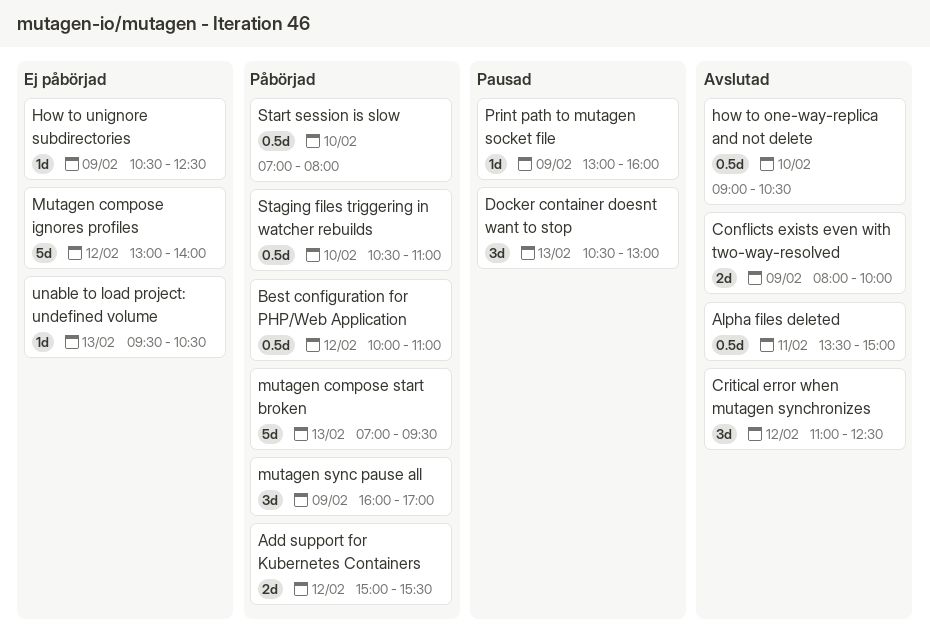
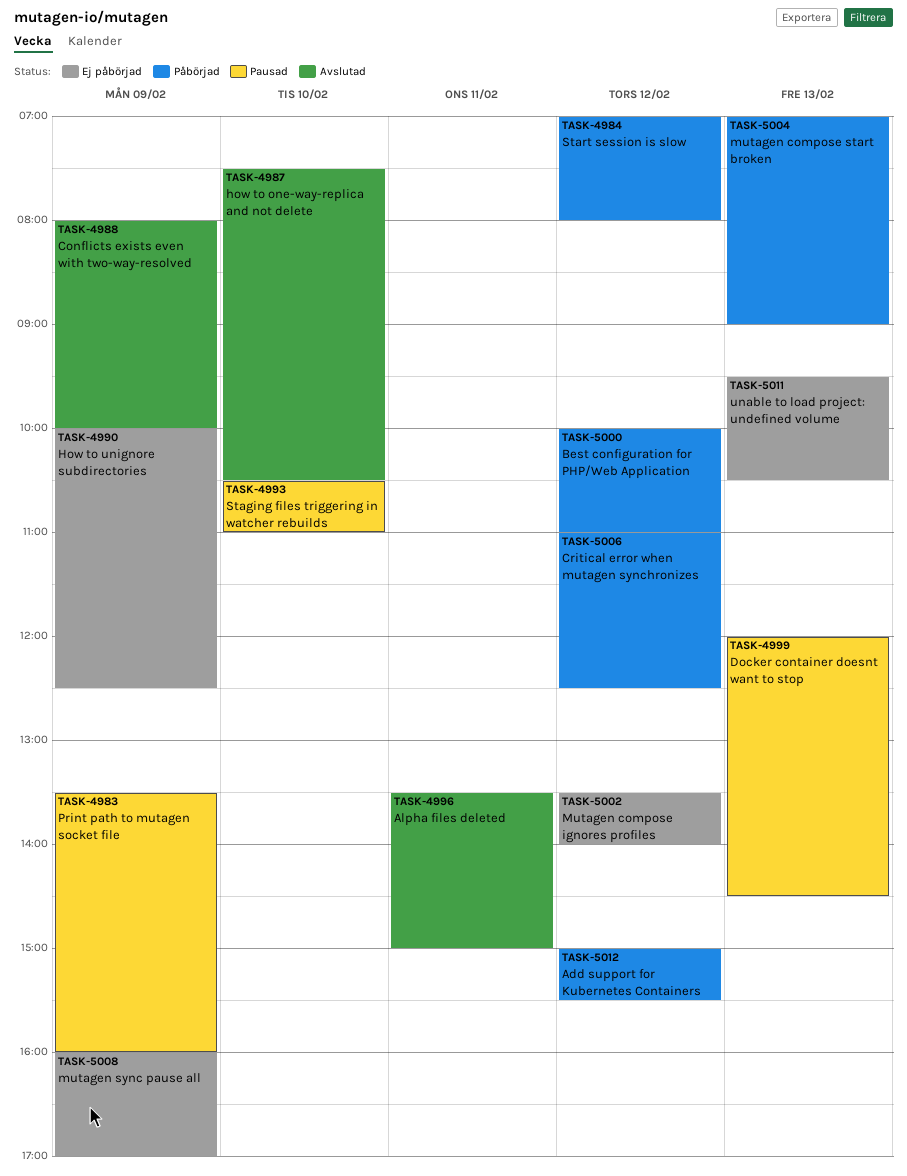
Critical error when mutagen synchronizes, status: Avslutad -> Påbörjad
Docker container doesnt want to stop, begins: 10:30 -> 12:00
Docker container doesnt want to stop, ends: 13:00 -> 14:30
how to one-way-replica and not delete, begins: 09:00 -> 07:30
How to unignore subdirectories, begins: 10:30 -> 10:00
Mutagen compose ignores profiles, begins: 13:00 -> 13:30
mutagen compose start broken, ends: 09:30 -> 09:00
mutagen sync pause all, status: Påbörjad -> Ej påbörjad
Print path to mutagen socket file, begins: 13:00 -> 13:30
Staging files triggering in watcher rebuilds, status: Påbörjad -> Pausad
Start session is slow, day: Feb 10 -> Feb 12

